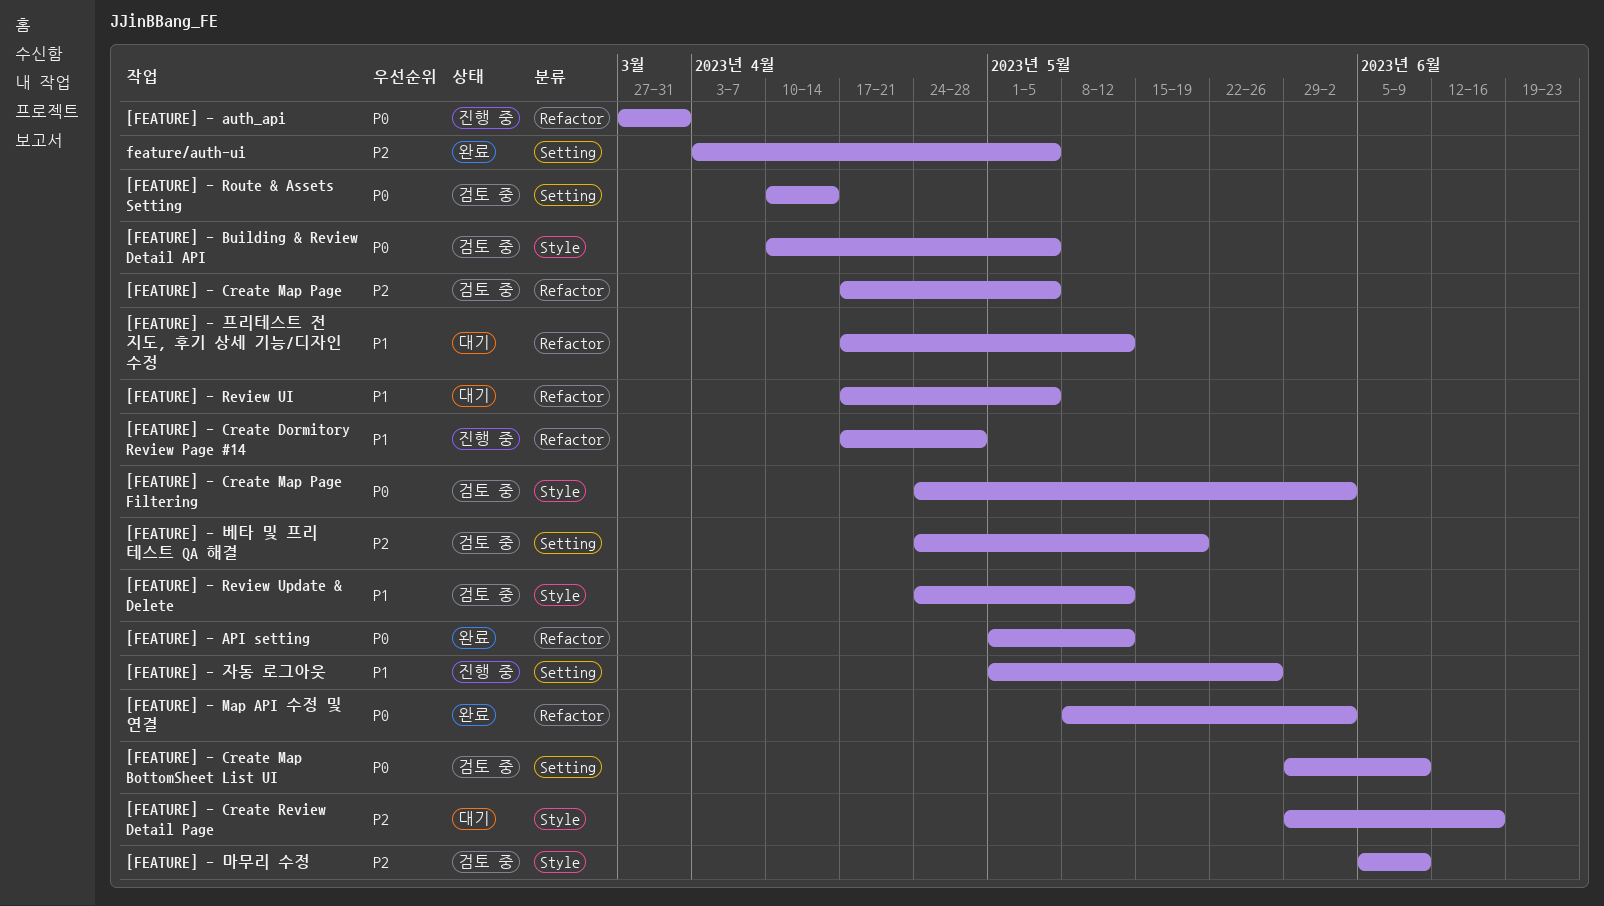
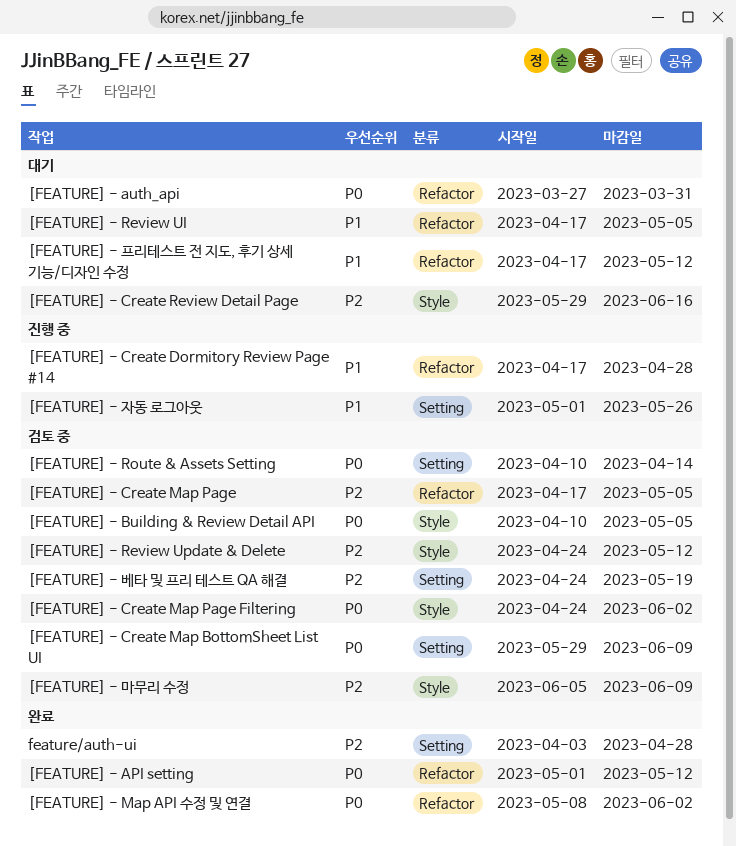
[FEATURE] - auth_api, status: 진행 중 -> 대기
[FEATURE] - Review Update & Delete, priority: P1 -> P2
feature/auth-ui, due: May 5 -> Apr 28

